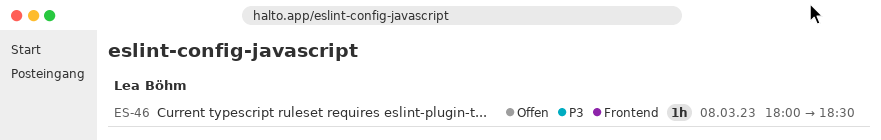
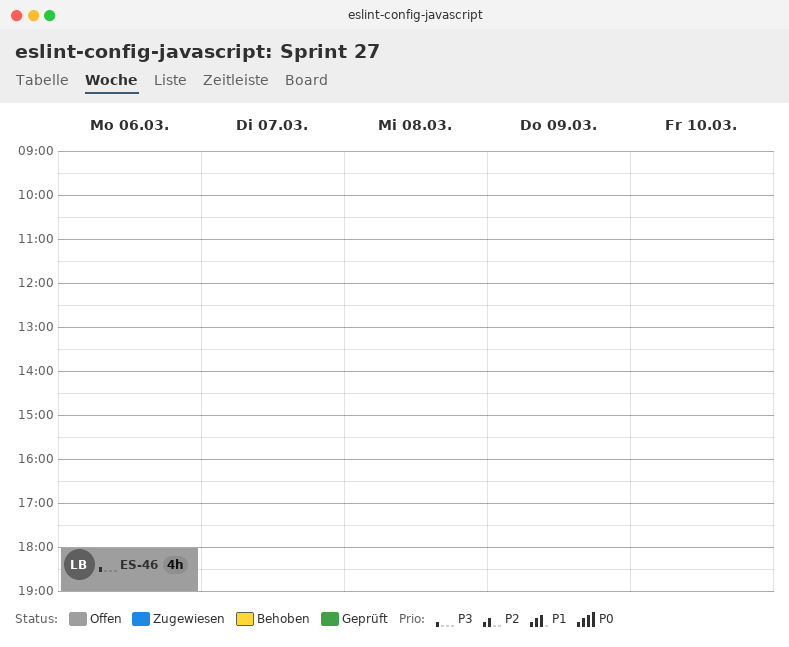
ES-46, estimate: 1h -> 4h
ES-46, day: Mar 8 -> Mar 6
ES-46, ends: 18:30 -> 19:00

